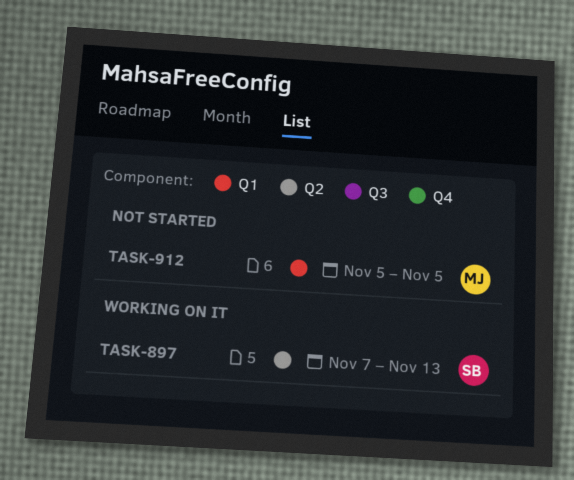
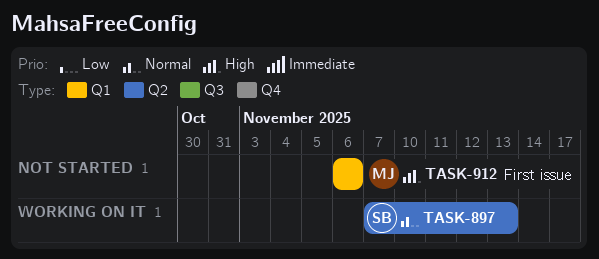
TASK-912, start: Nov 5 -> Nov 6
TASK-912, due: Nov 5 -> Nov 6

